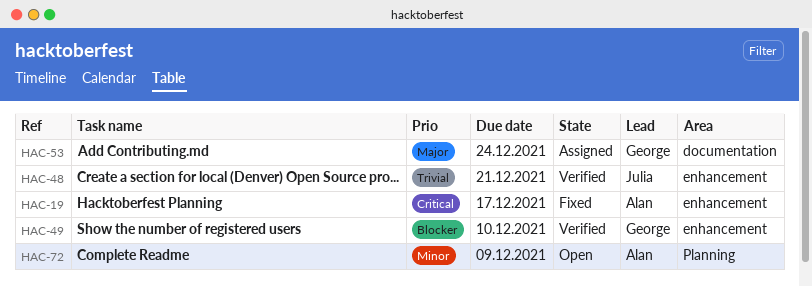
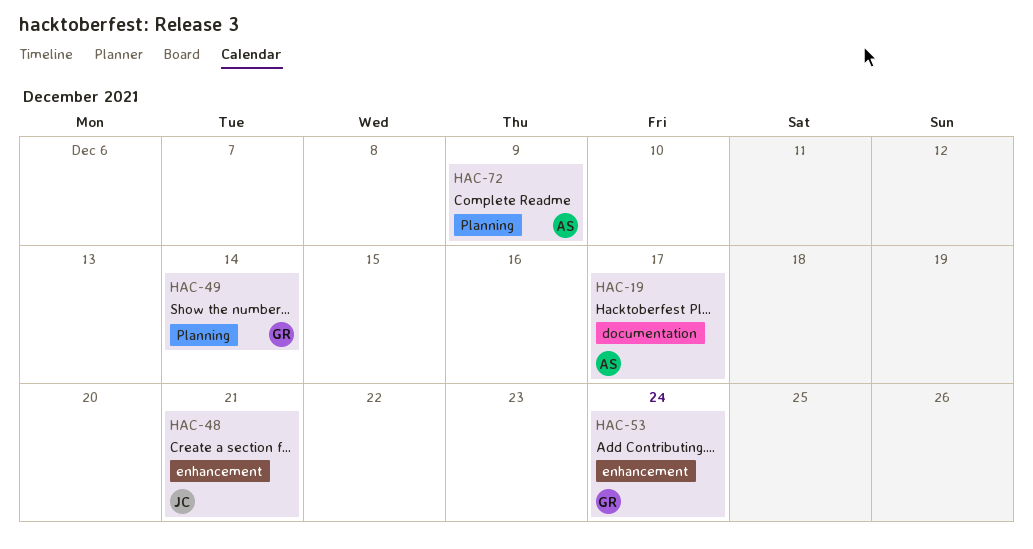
HAC-19, label: enhancement -> documentation
HAC-49, label: enhancement -> Planning
HAC-49, due: Dec 10 -> Dec 14
HAC-53, label: documentation -> enhancement

